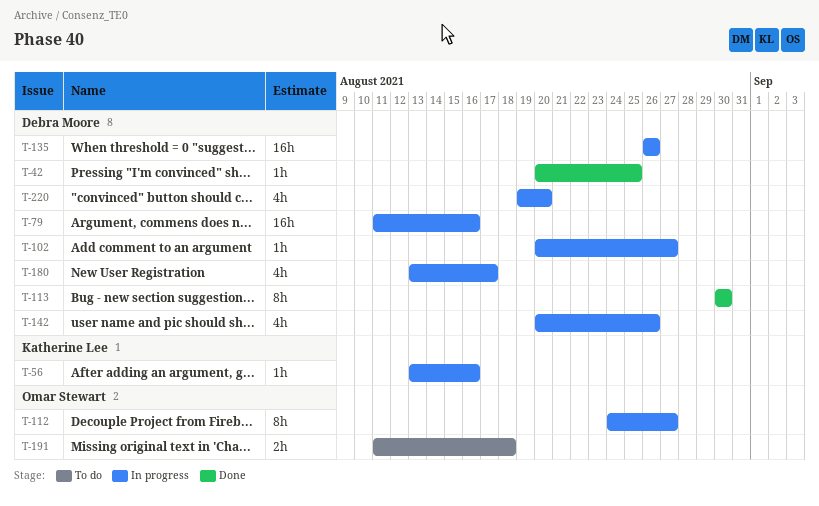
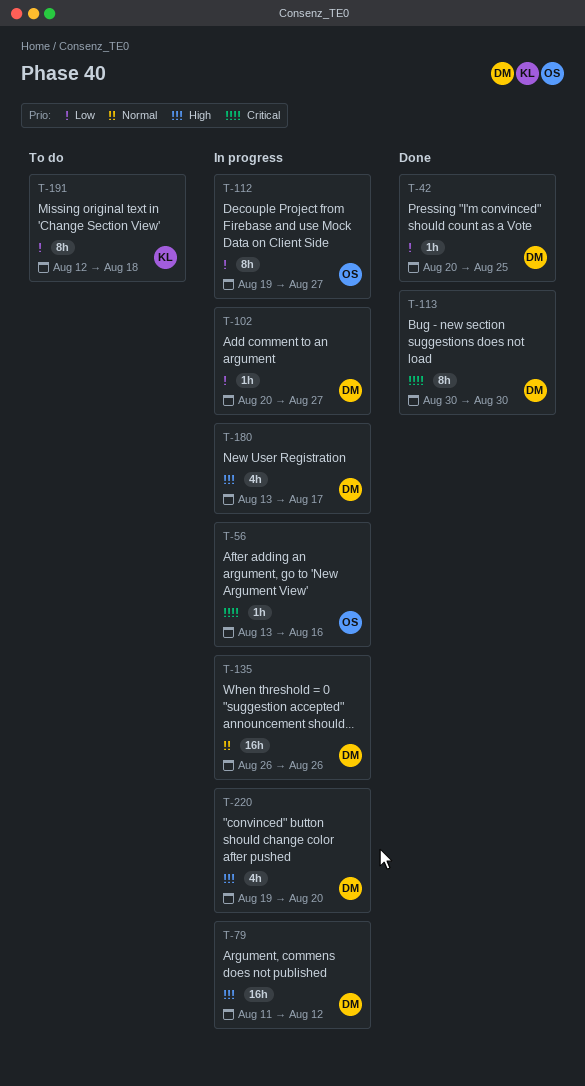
T-56, owner: Katherine Lee -> Omar Stewart
T-79, due: Aug 16 -> Aug 12
T-112, start: Aug 24 -> Aug 19
T-142: present -> none
T-191, owner: Omar Stewart -> Katherine Lee
T-191, estimate: 2h -> 8h
T-191, start: Aug 11 -> Aug 12

